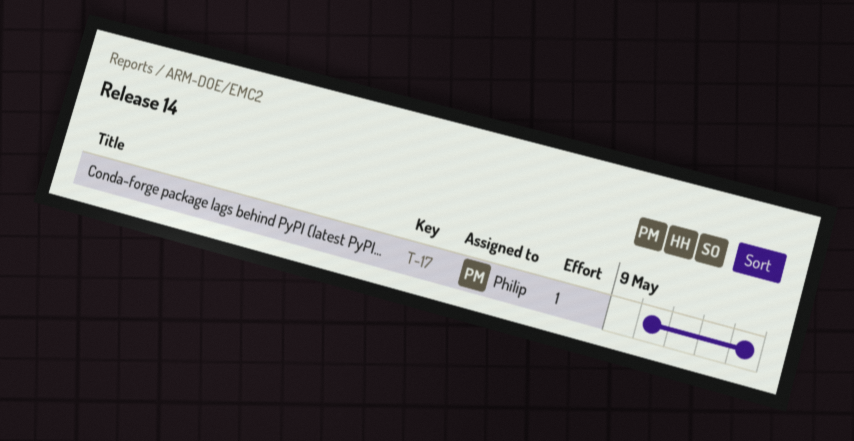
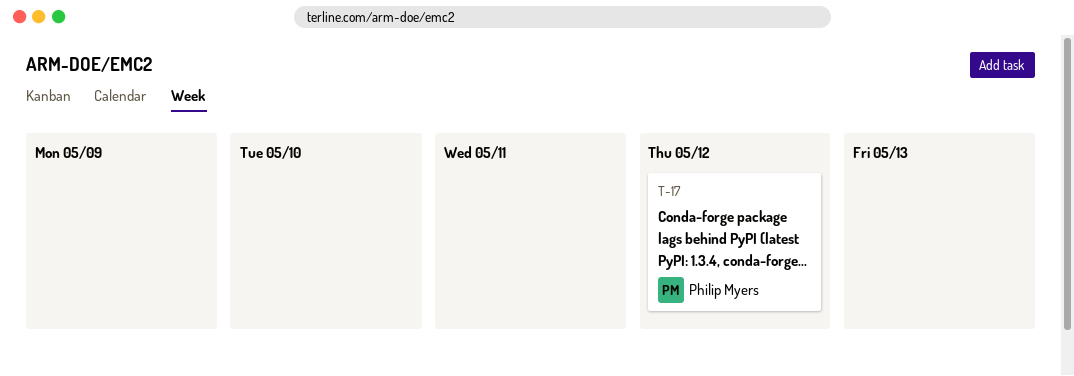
T-17, due: May 13 -> May 12

